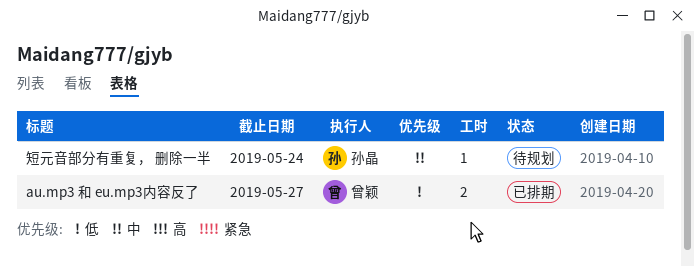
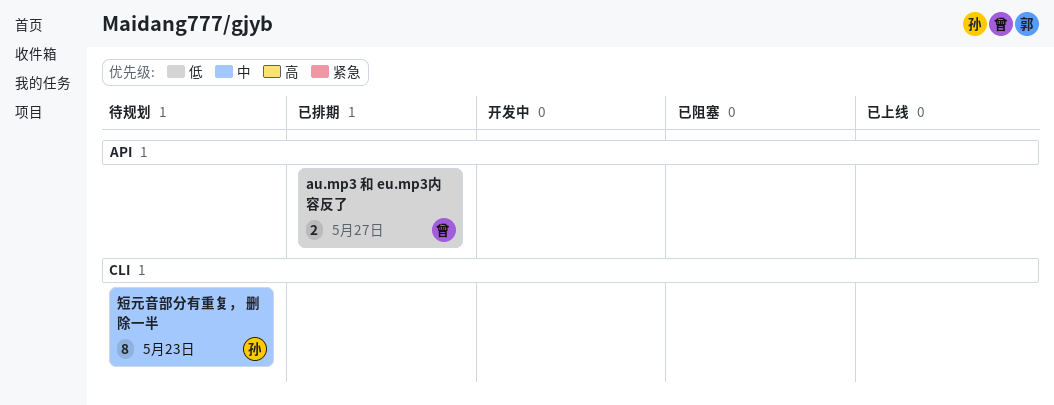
短元音部分有重复， 删除一半, estimate: 1 -> 8
短元音部分有重复， 删除一半, due: May 24 -> May 23

